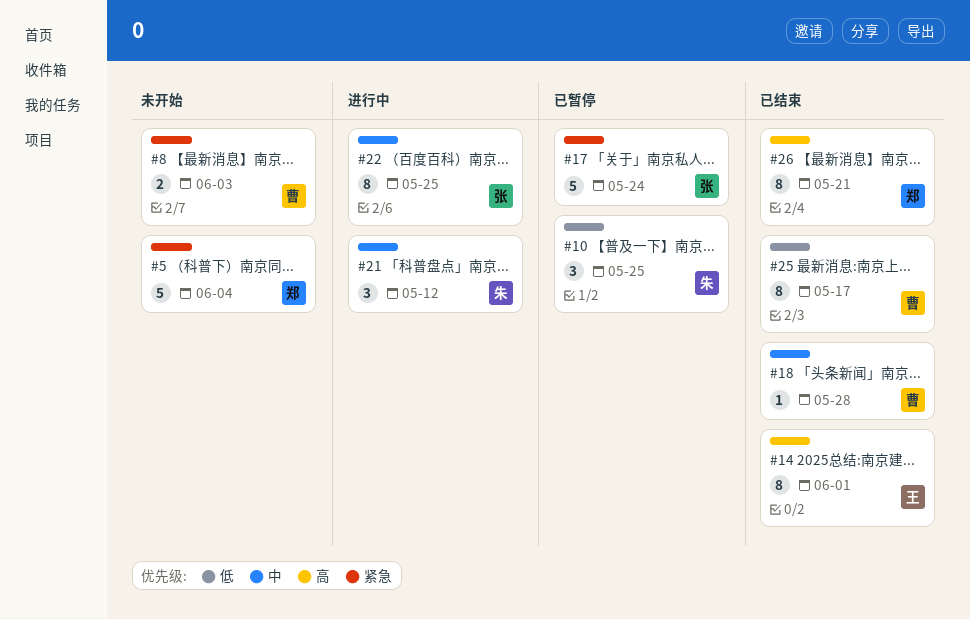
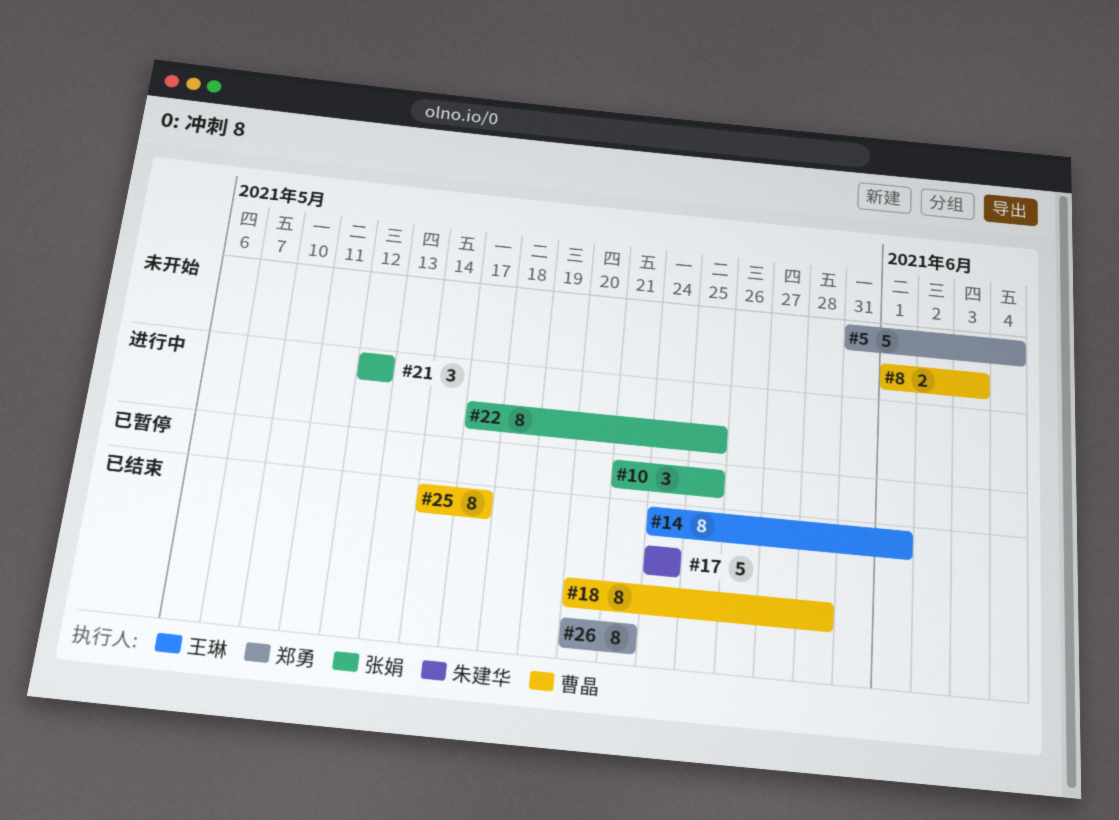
#10, owner: 朱建华 -> 张娟
#17, status: 已暂停 -> 已结束
#17, owner: 张娟 -> 朱建华
#18, estimate: 1 -> 8
#21, owner: 朱建华 -> 张娟

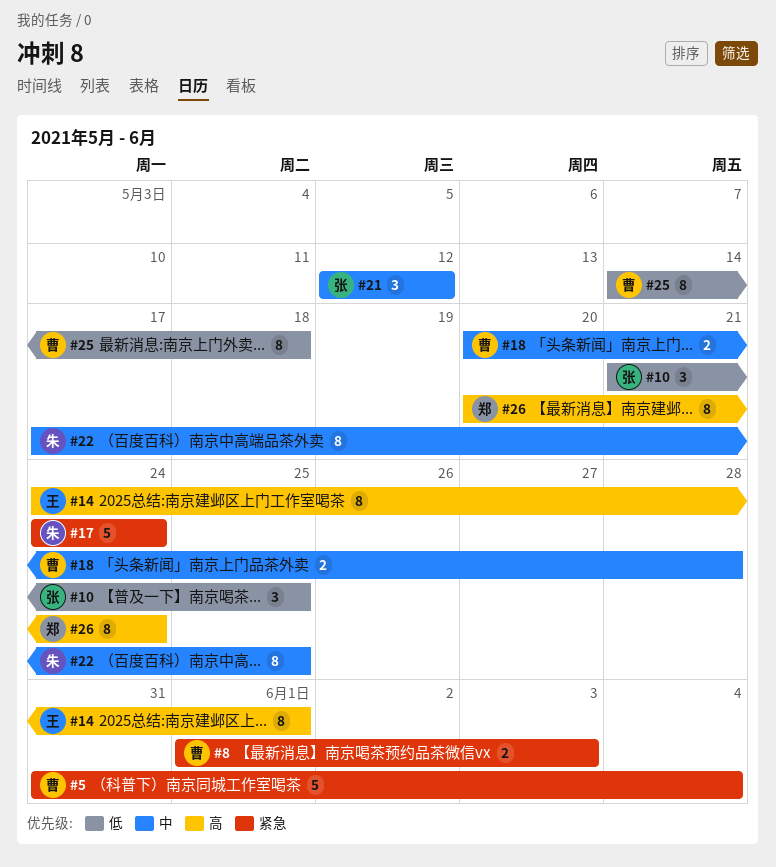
#5, owner: 郑勇 -> 曹晶
#18, estimate: 8 -> 2
#22, owner: 张娟 -> 朱建华
#25, due: May 17 -> May 18
#26, due: May 21 -> May 24

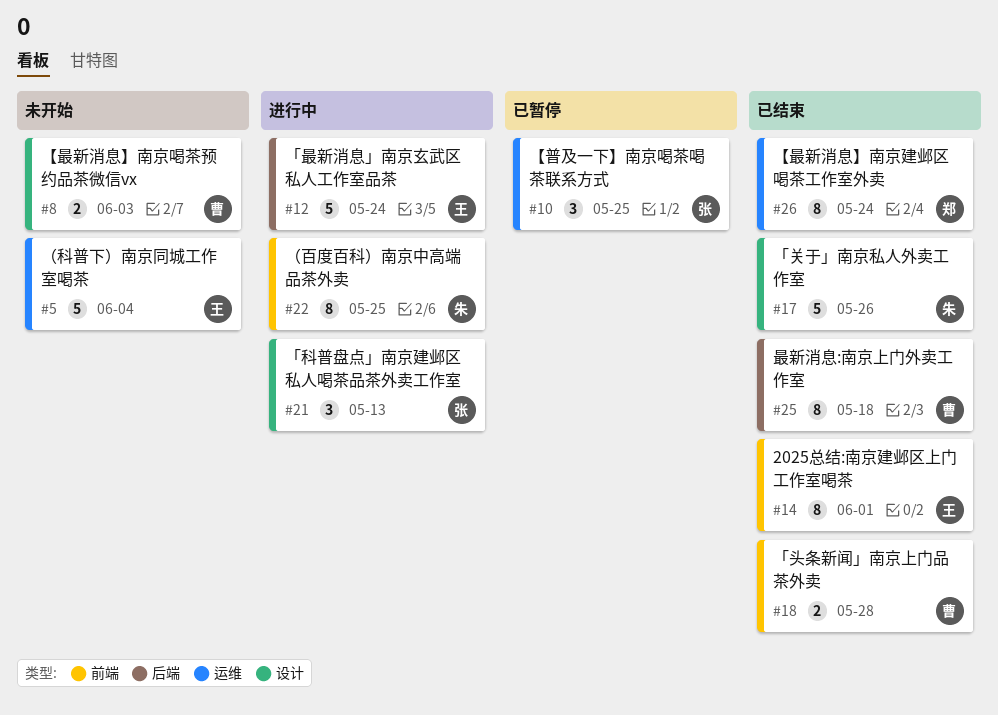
#5, owner: 曹 -> 王
#12: none -> present
#17, due: May 24 -> May 26
#21, due: May 12 -> May 13

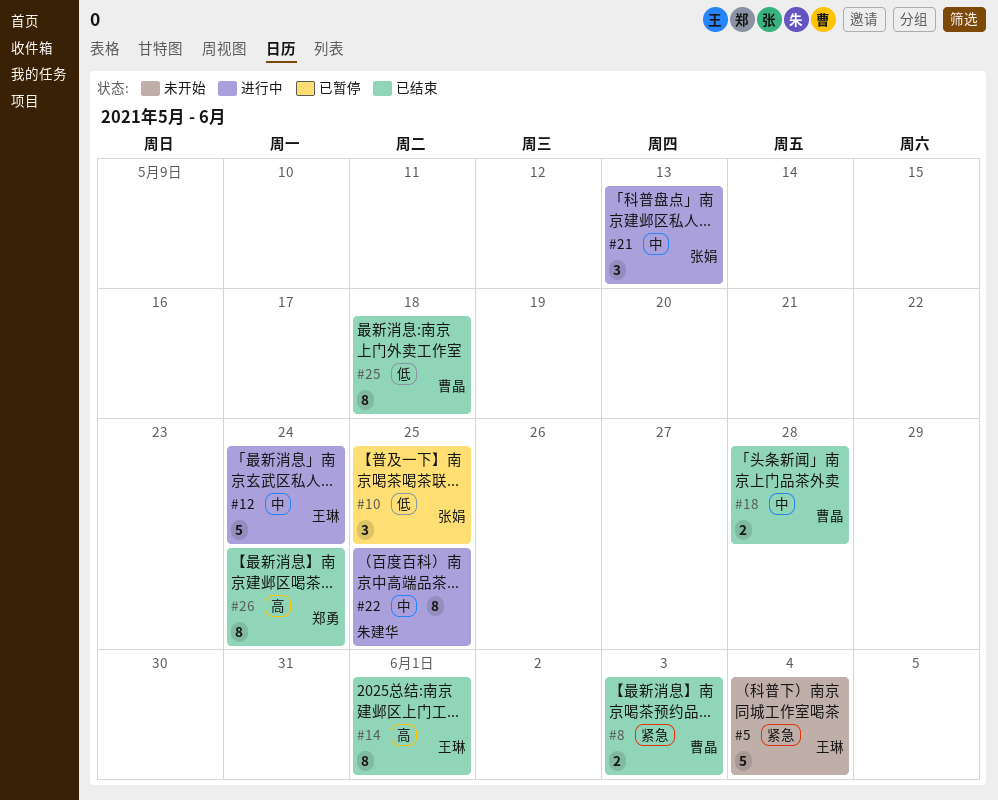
#8, status: 未开始 -> 已结束
#17: present -> none

